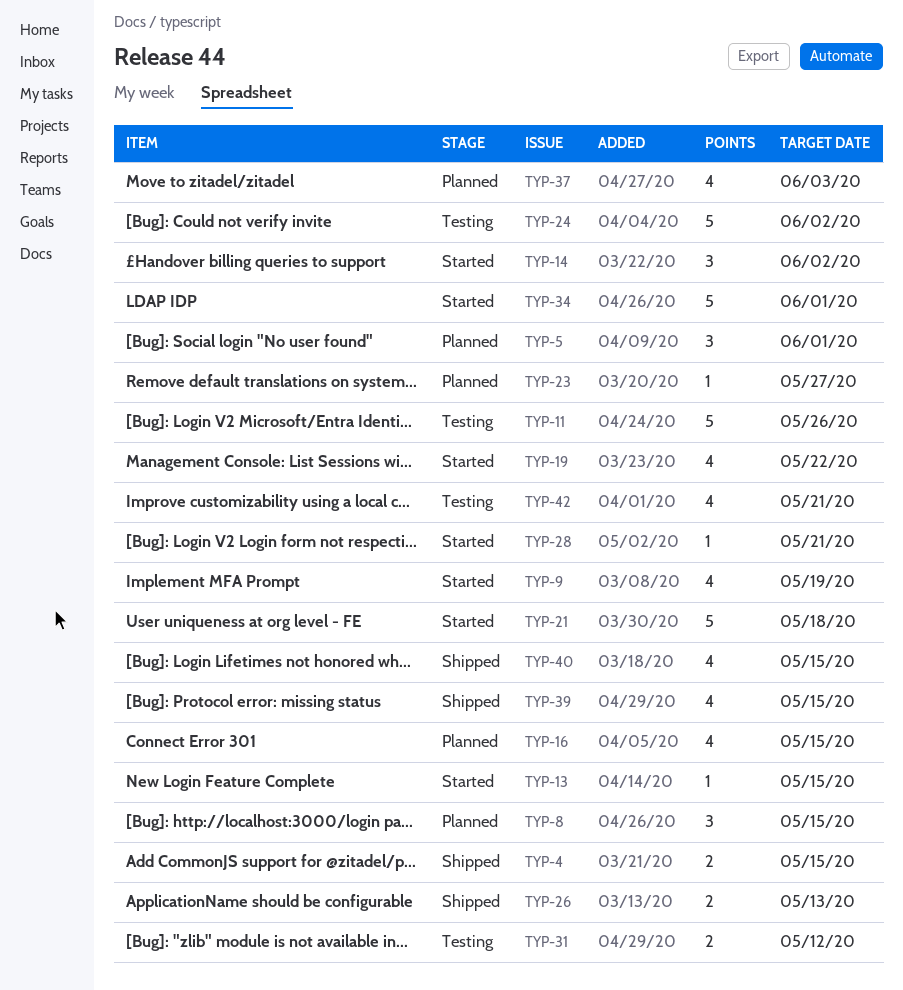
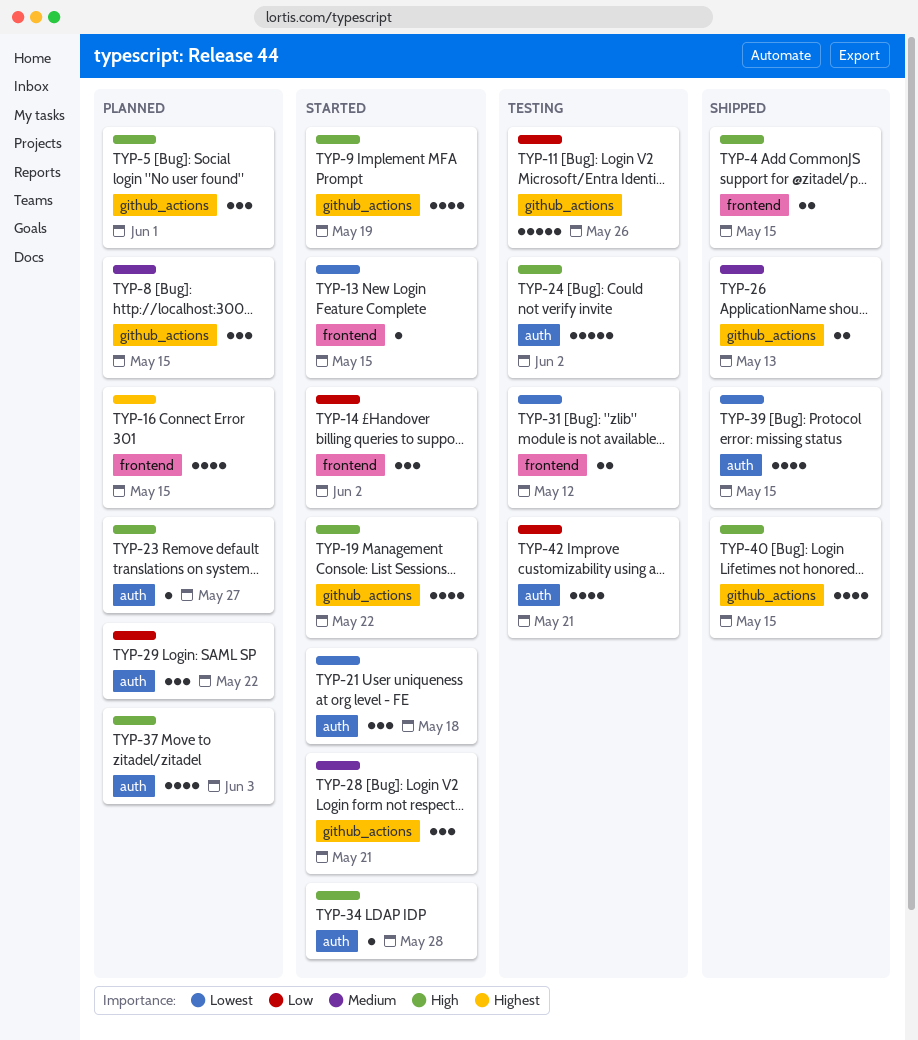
TYP-21, estimate: 5 -> 3
TYP-28, estimate: 1 -> 3
TYP-29: none -> present
TYP-34, estimate: 5 -> 1
TYP-34, due: Jun 1 -> May 28

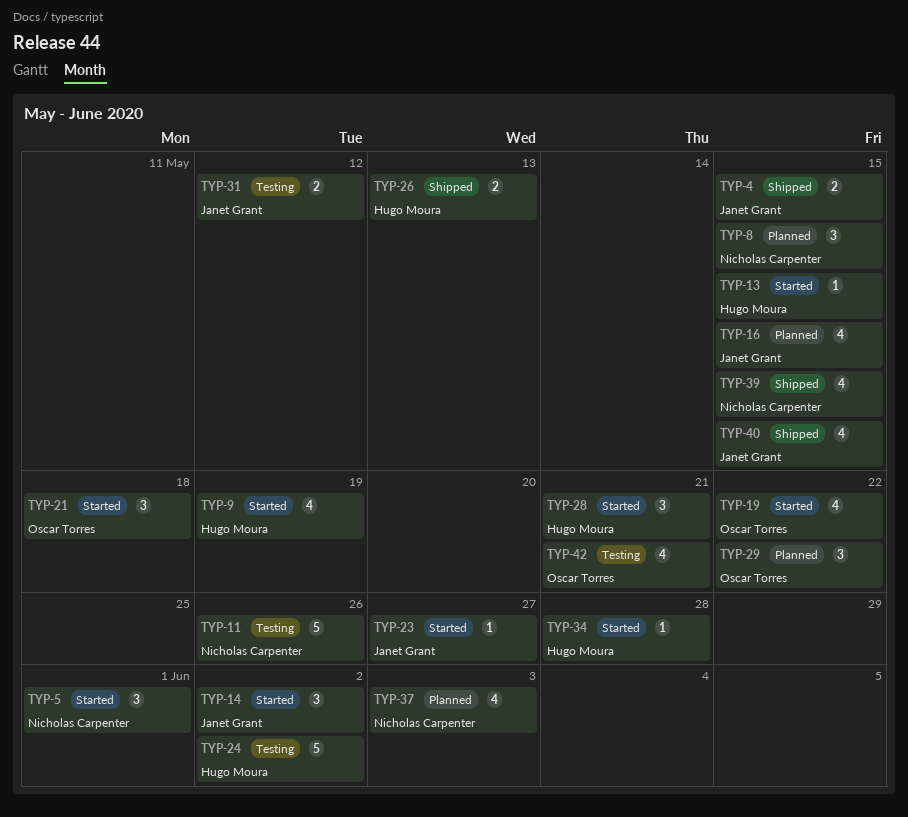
TYP-5, status: Planned -> Started
TYP-23, status: Planned -> Started

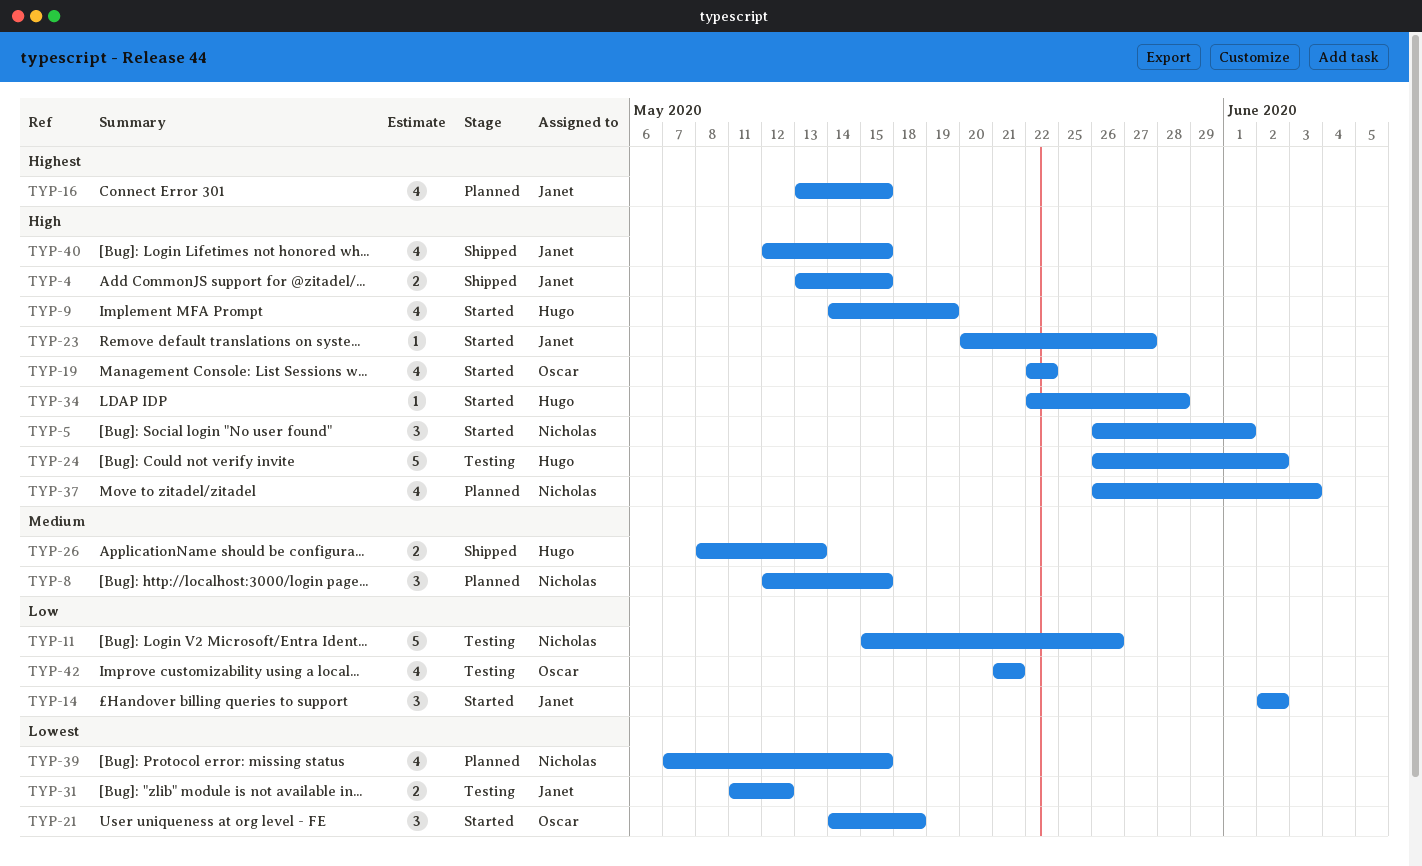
TYP-13: present -> none
TYP-28: present -> none
TYP-29: present -> none
TYP-39, status: Shipped -> Planned

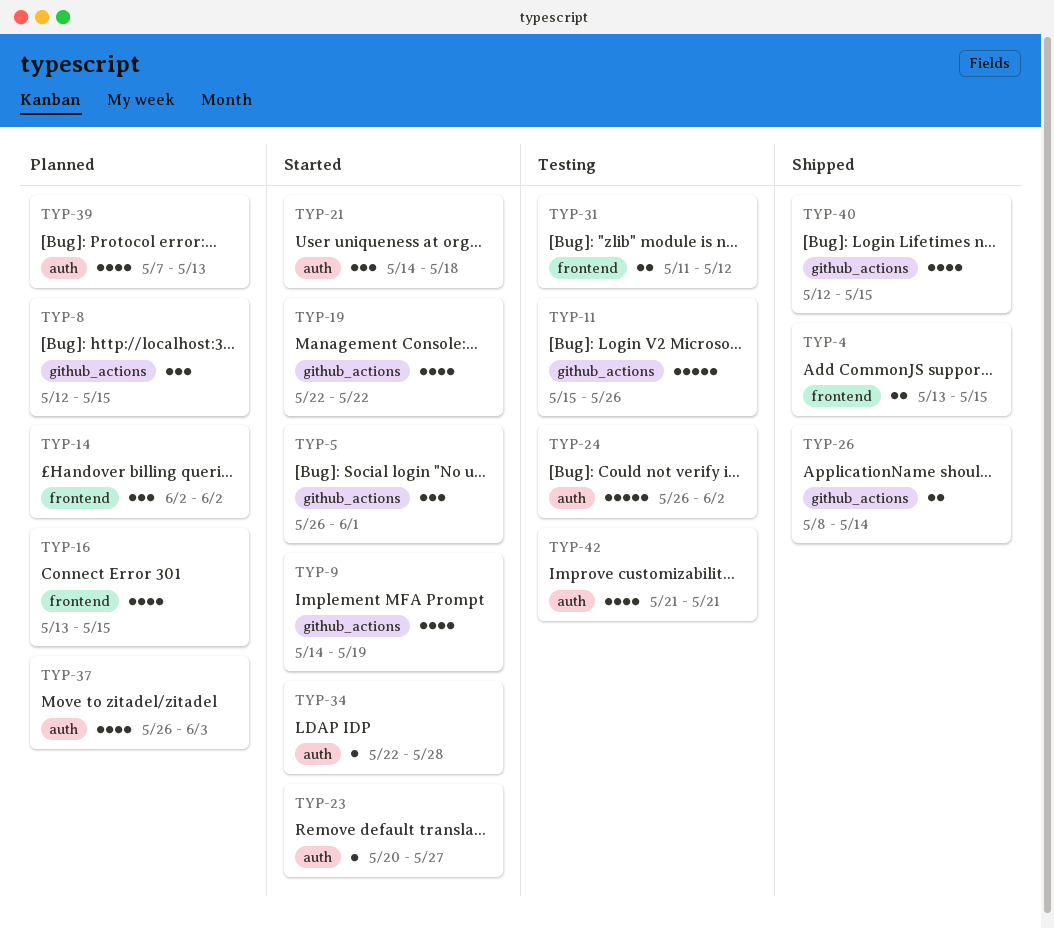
TYP-14, status: Started -> Planned
TYP-26, due: May 13 -> May 14
TYP-39, due: May 15 -> May 13

